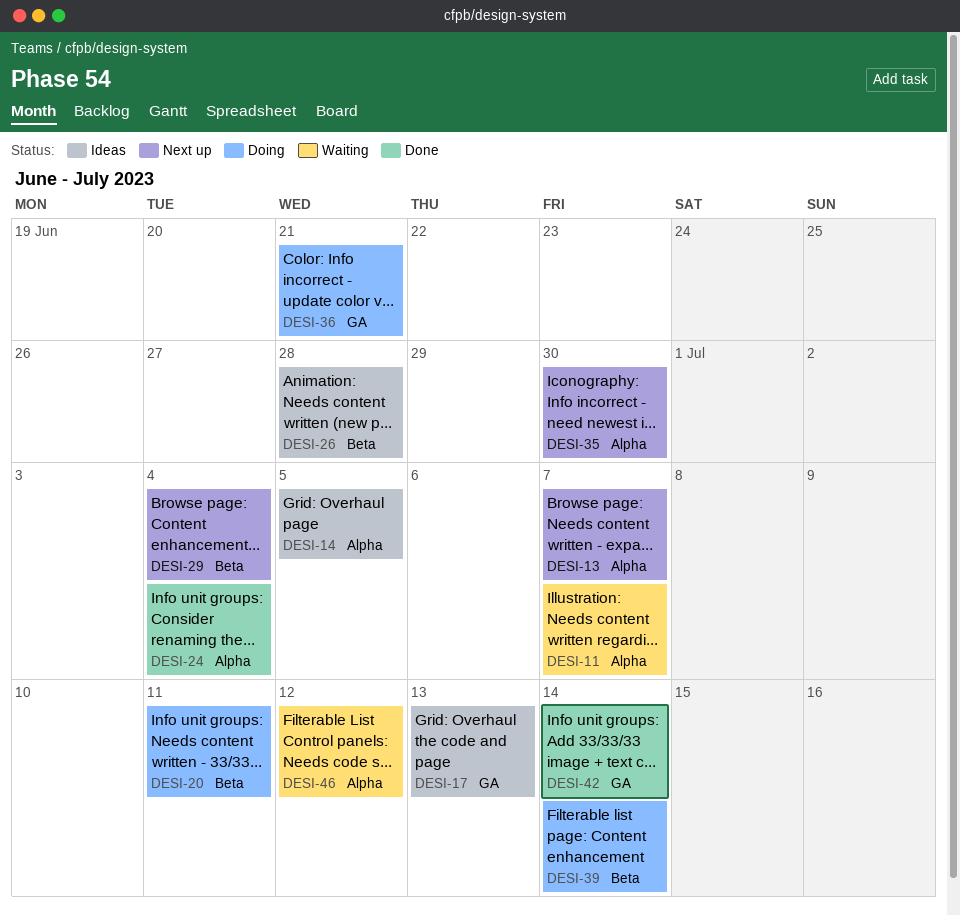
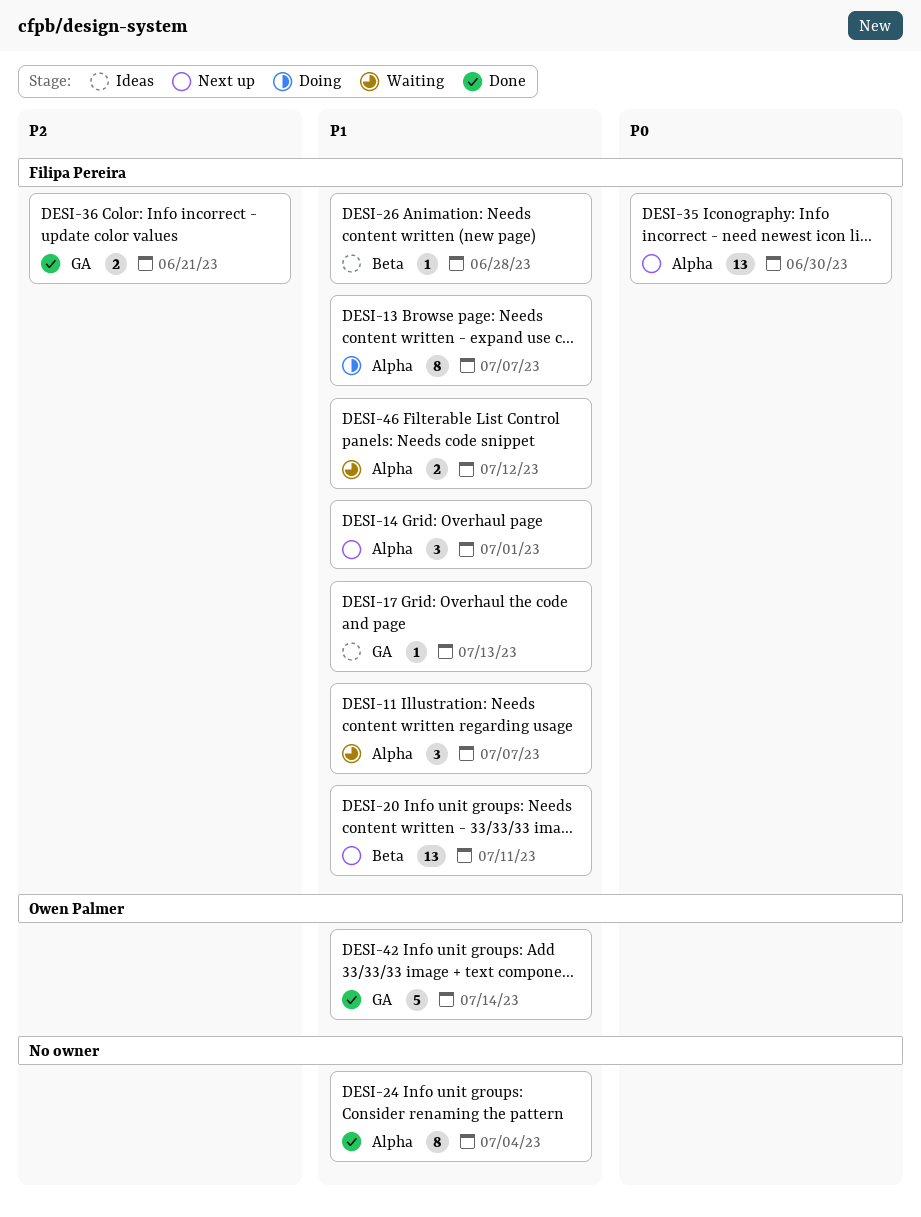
DESI-13, status: Next up -> Doing
DESI-14, status: Ideas -> Next up
DESI-14, due: Jul 5 -> Jul 1
DESI-20, status: Doing -> Next up
DESI-29: present -> none
DESI-36, status: Doing -> Done
DESI-39: present -> none

